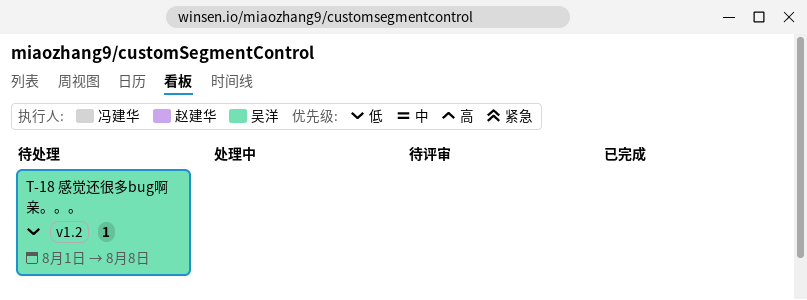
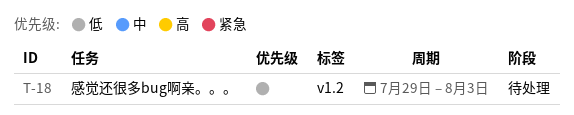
T-18, start: Aug 1 -> Jul 29
T-18, due: Aug 8 -> Aug 3

